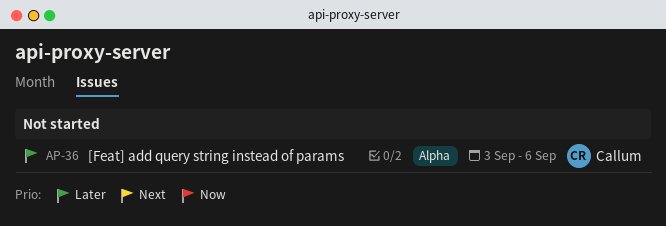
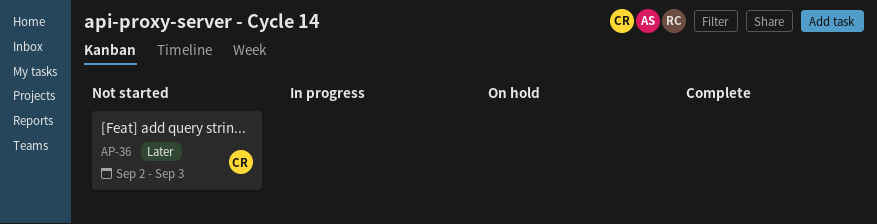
AP-36, start: Sep 3 -> Sep 2
AP-36, due: Sep 6 -> Sep 3

